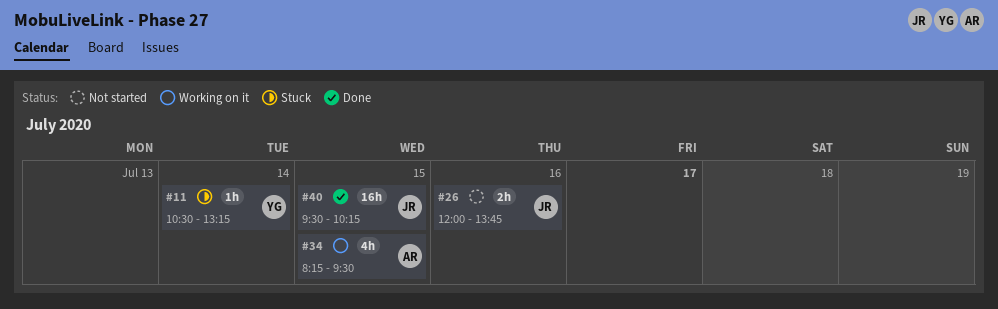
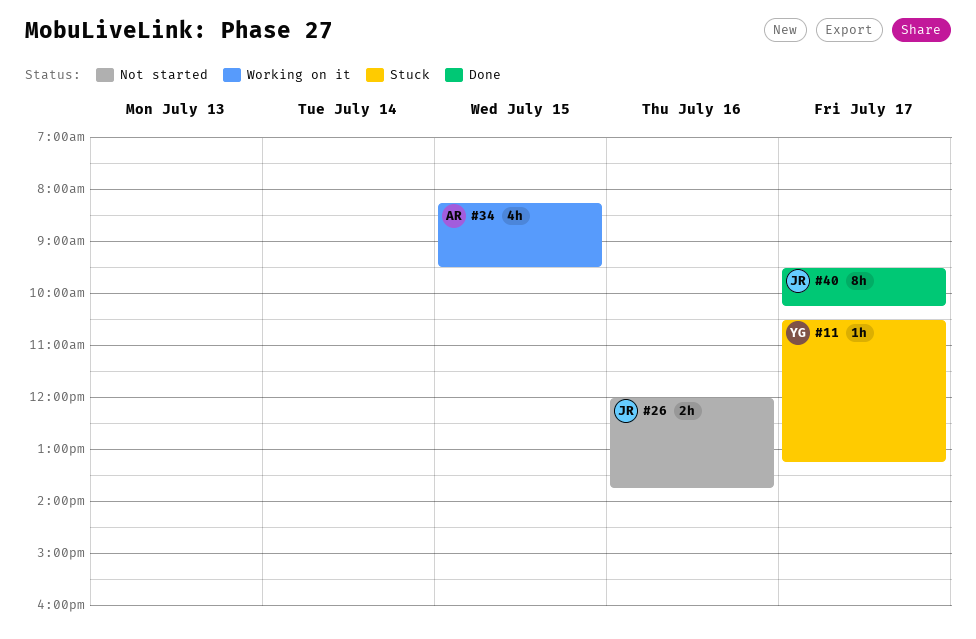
#11, day: Jul 14 -> Jul 17
#40, estimate: 16h -> 8h
#40, day: Jul 15 -> Jul 17

